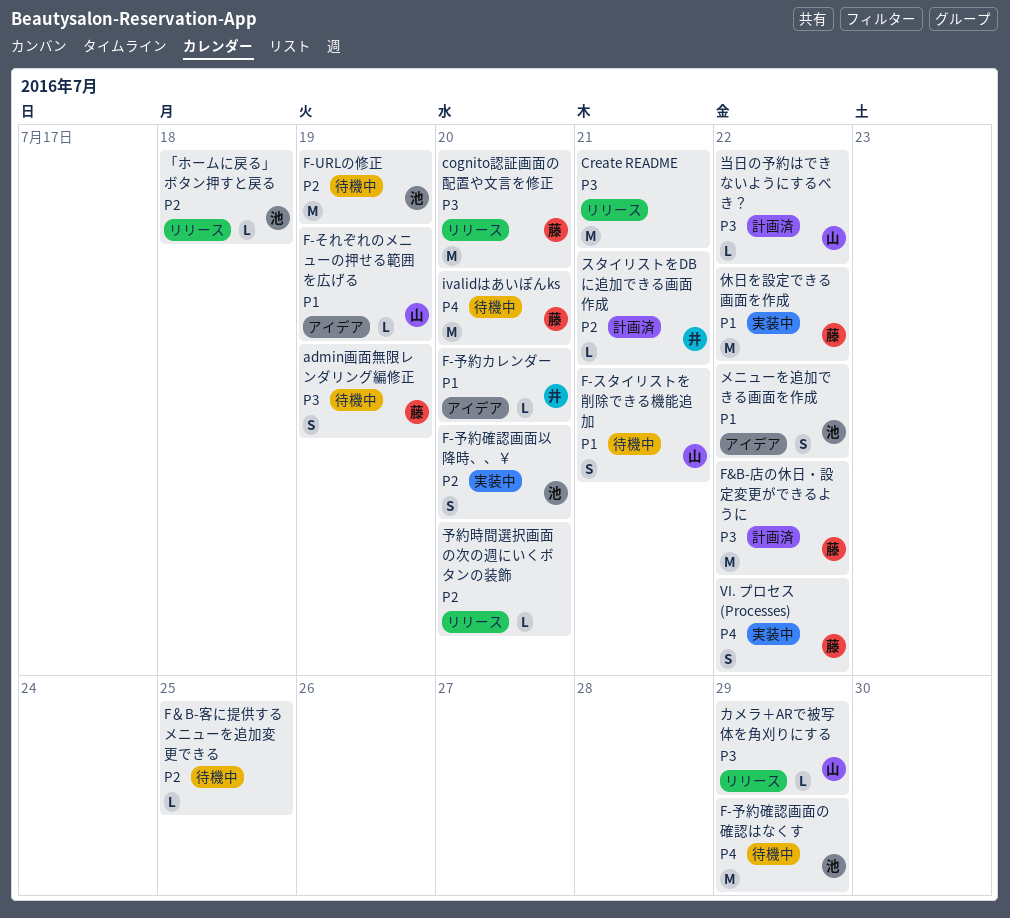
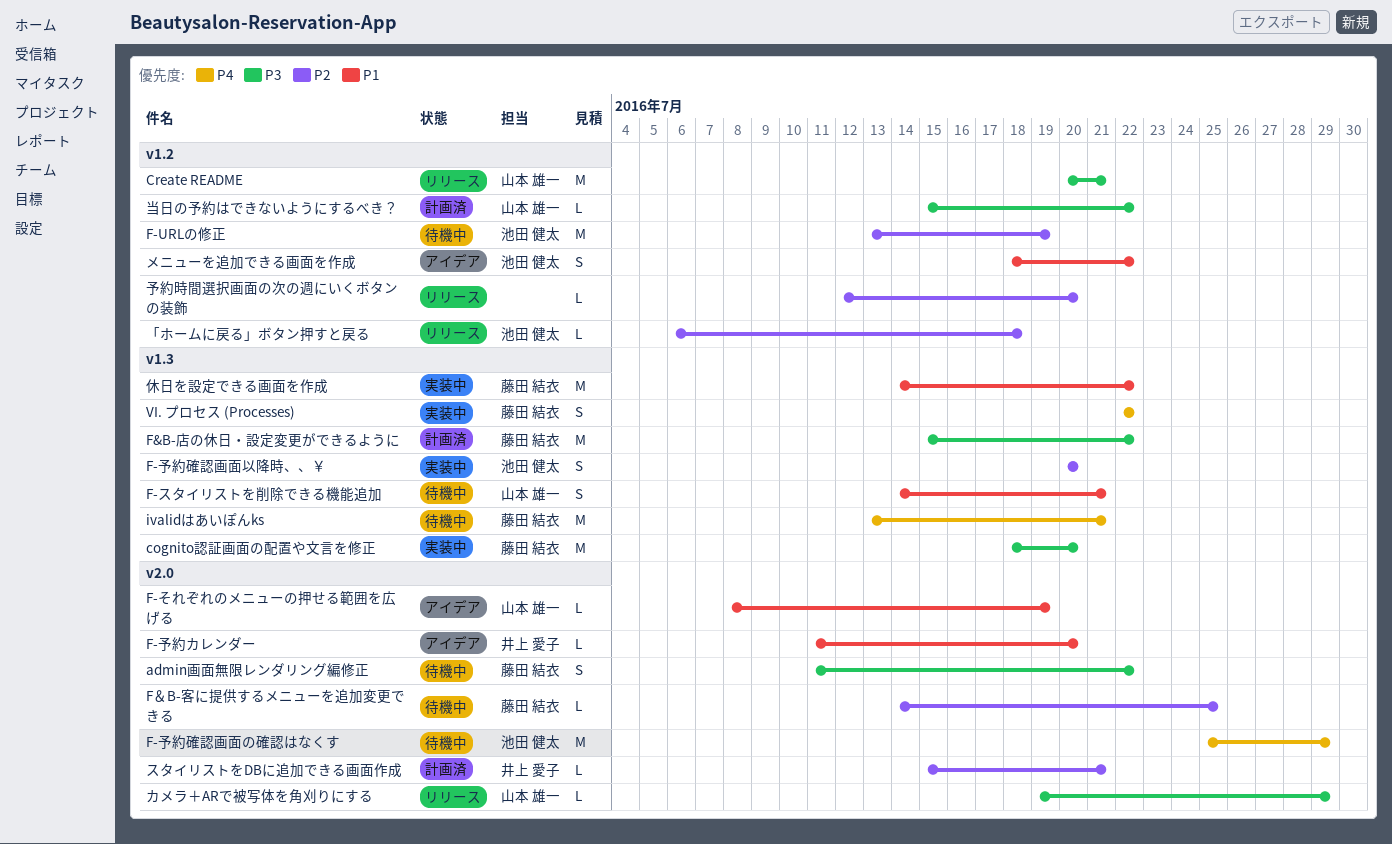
admin画面無限レンダリング編修正, due: Jul 19 -> Jul 22
cognito認証画面の配置や文言を修正, status: リリース -> 実装中
Create README, owner: none -> 山本 雄一
F＆B-客に提供するメニューを追加変更できる, owner: none -> 藤田 結衣
ivalidはあいぽんks, due: Jul 20 -> Jul 21

